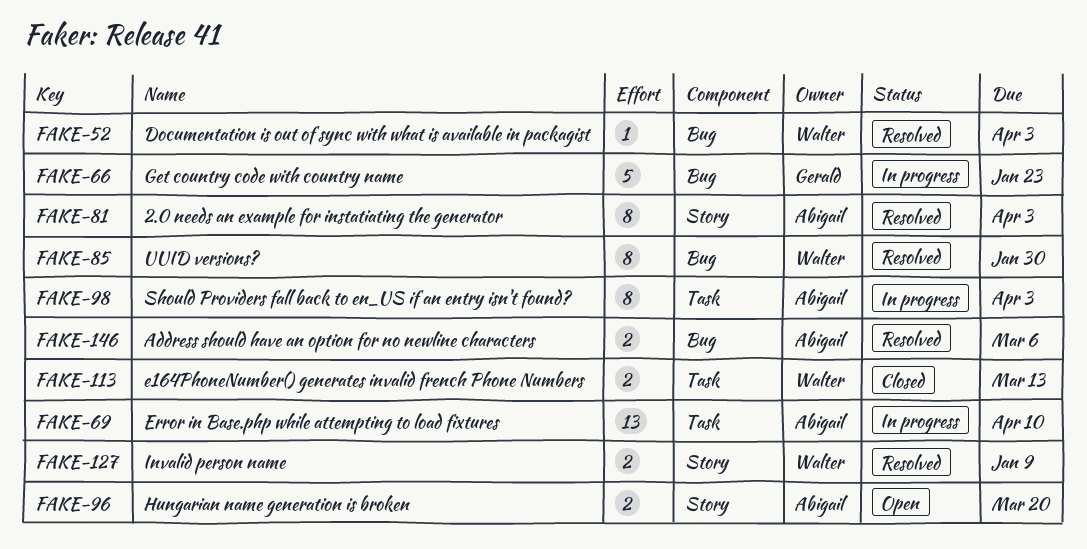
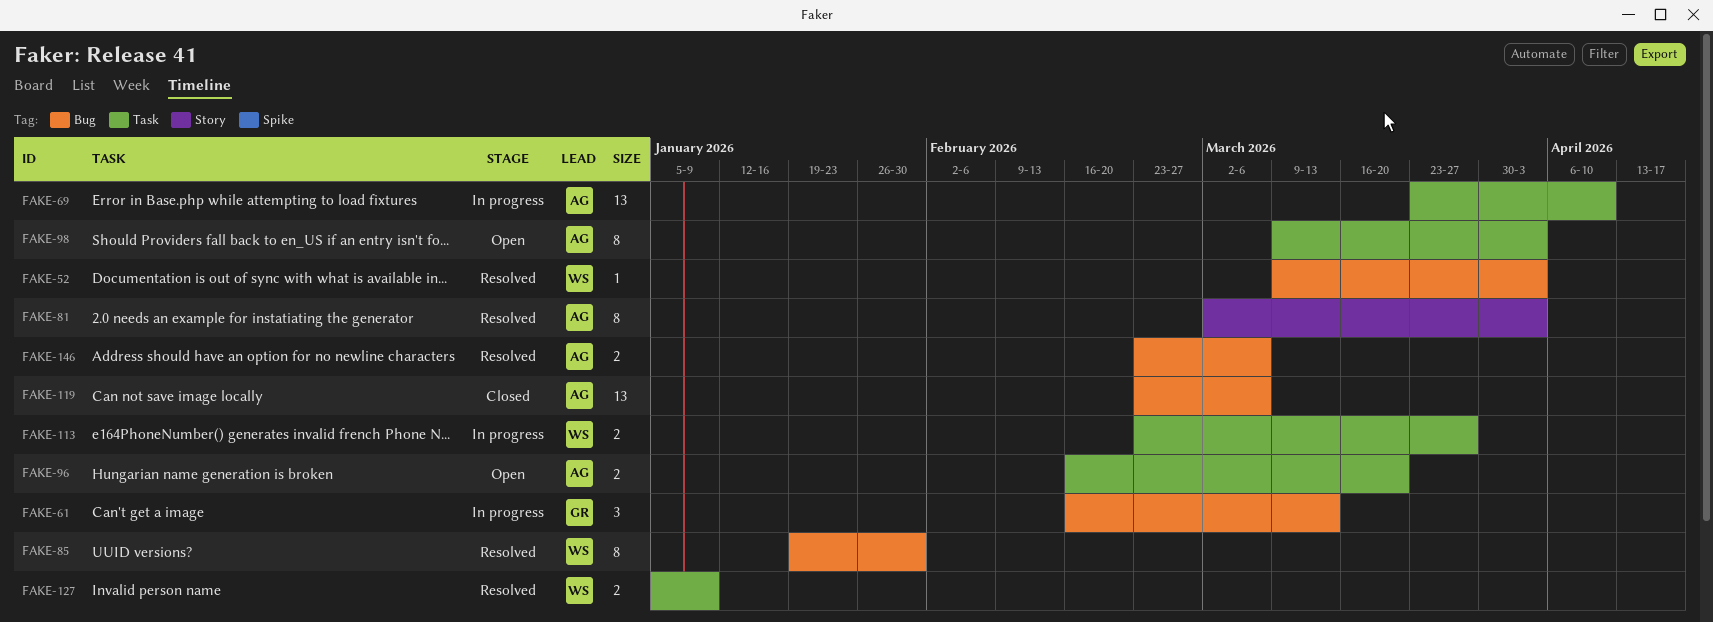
FAKE-61: none -> present
FAKE-66: present -> none
FAKE-96, label: Story -> Task
FAKE-98, status: In progress -> Open
FAKE-113, status: Closed -> In progress
FAKE-113, due: Mar 13 -> Mar 27
FAKE-119: none -> present
FAKE-127, label: Story -> Task

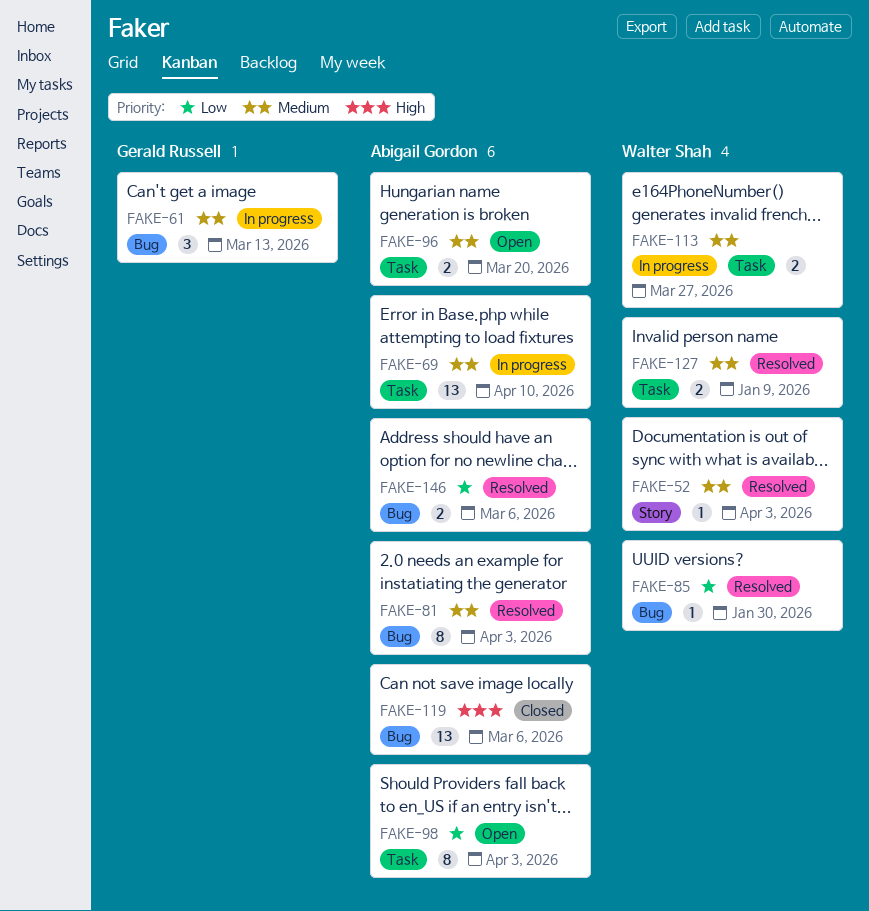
FAKE-52, label: Bug -> Story
FAKE-81, label: Story -> Bug
FAKE-85, estimate: 8 -> 1

